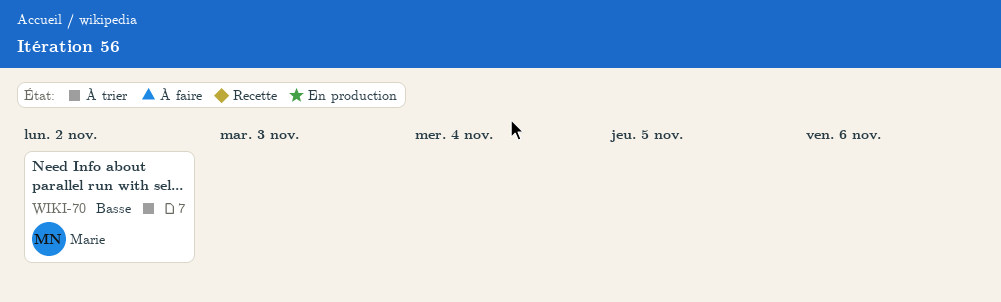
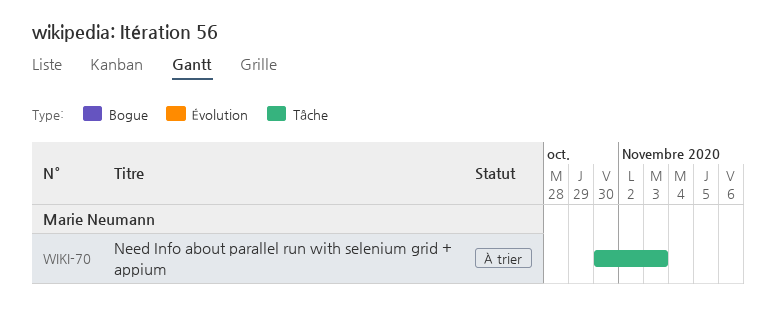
WIKI-70, due: Nov 2 -> Nov 3

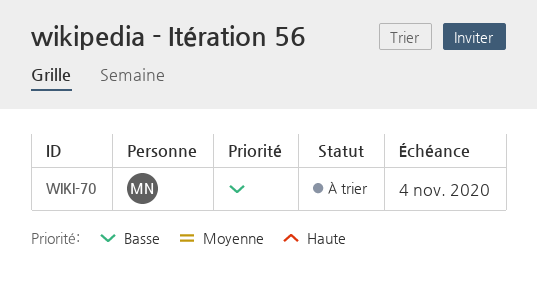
WIKI-70, due: Nov 3 -> Nov 4

